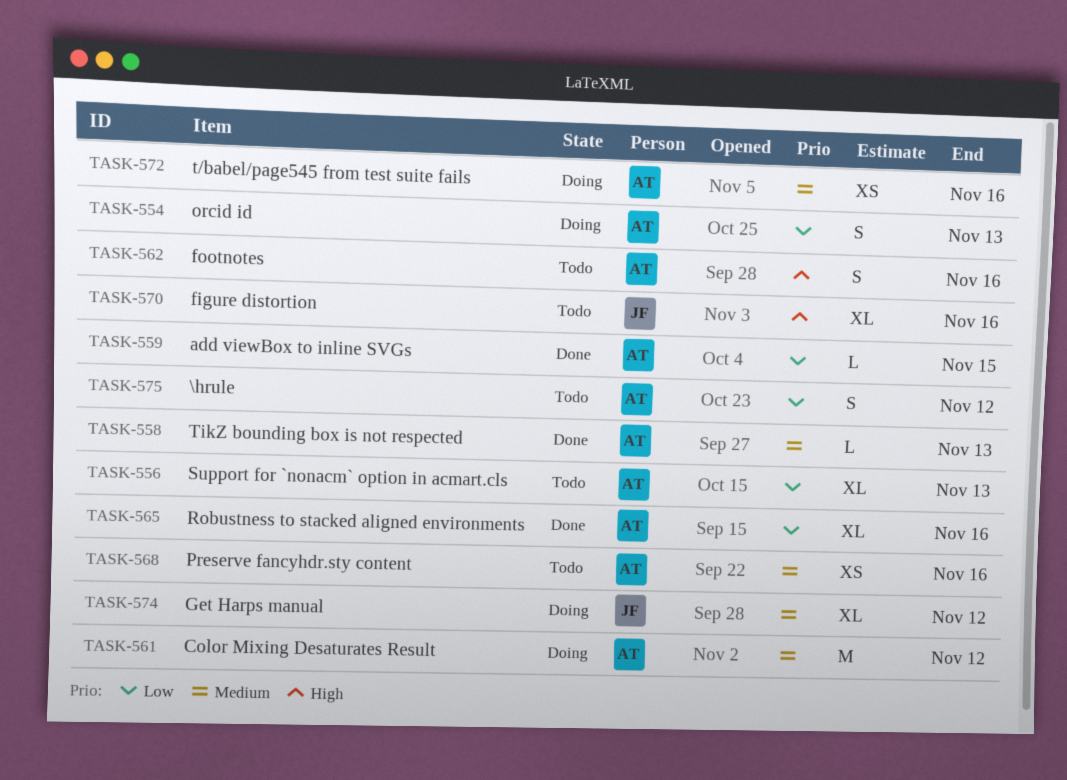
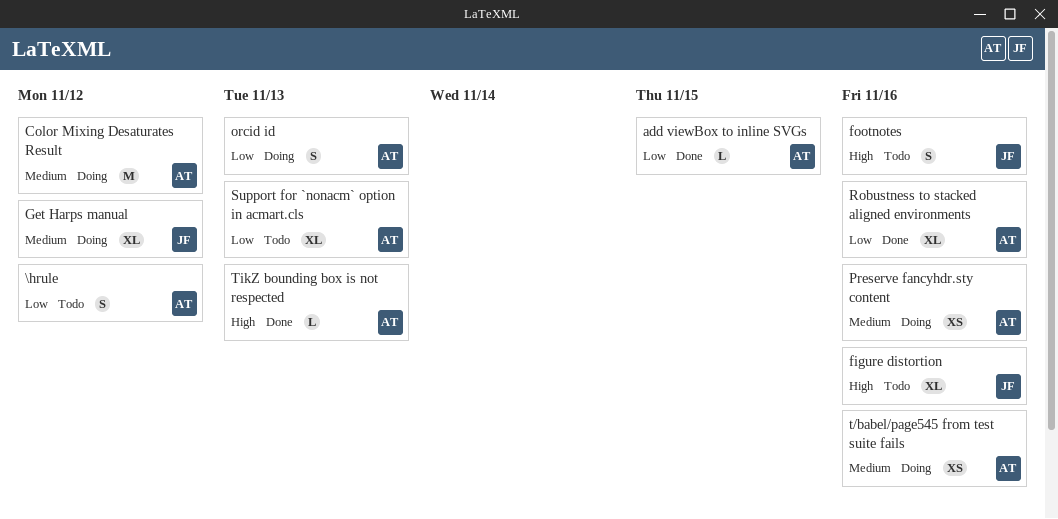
footnotes, owner: AT -> JF
Preserve fancyhdr.sty content, status: Todo -> Doing
TikZ bounding box is not respected, priority: Medium -> High

